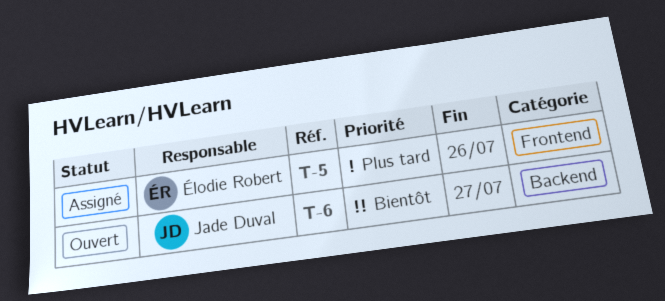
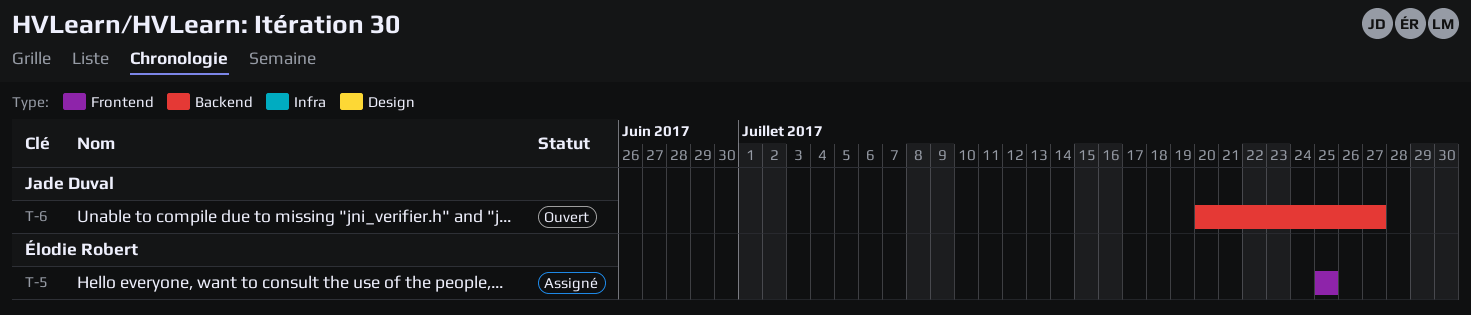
T-5, due: Jul 26 -> Jul 25

